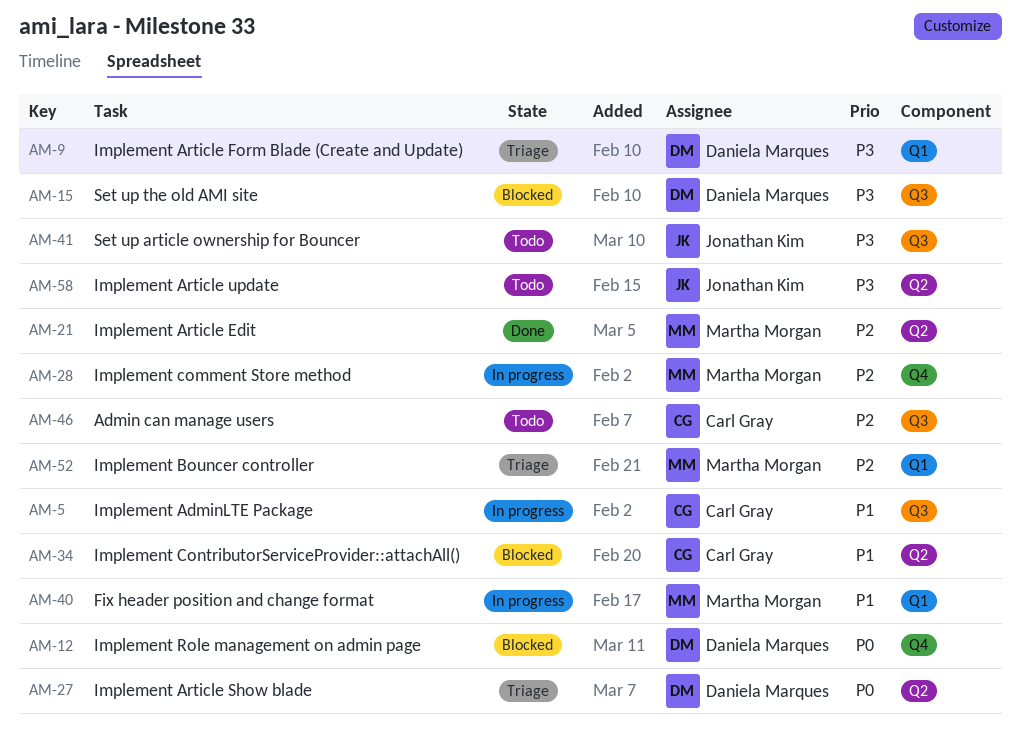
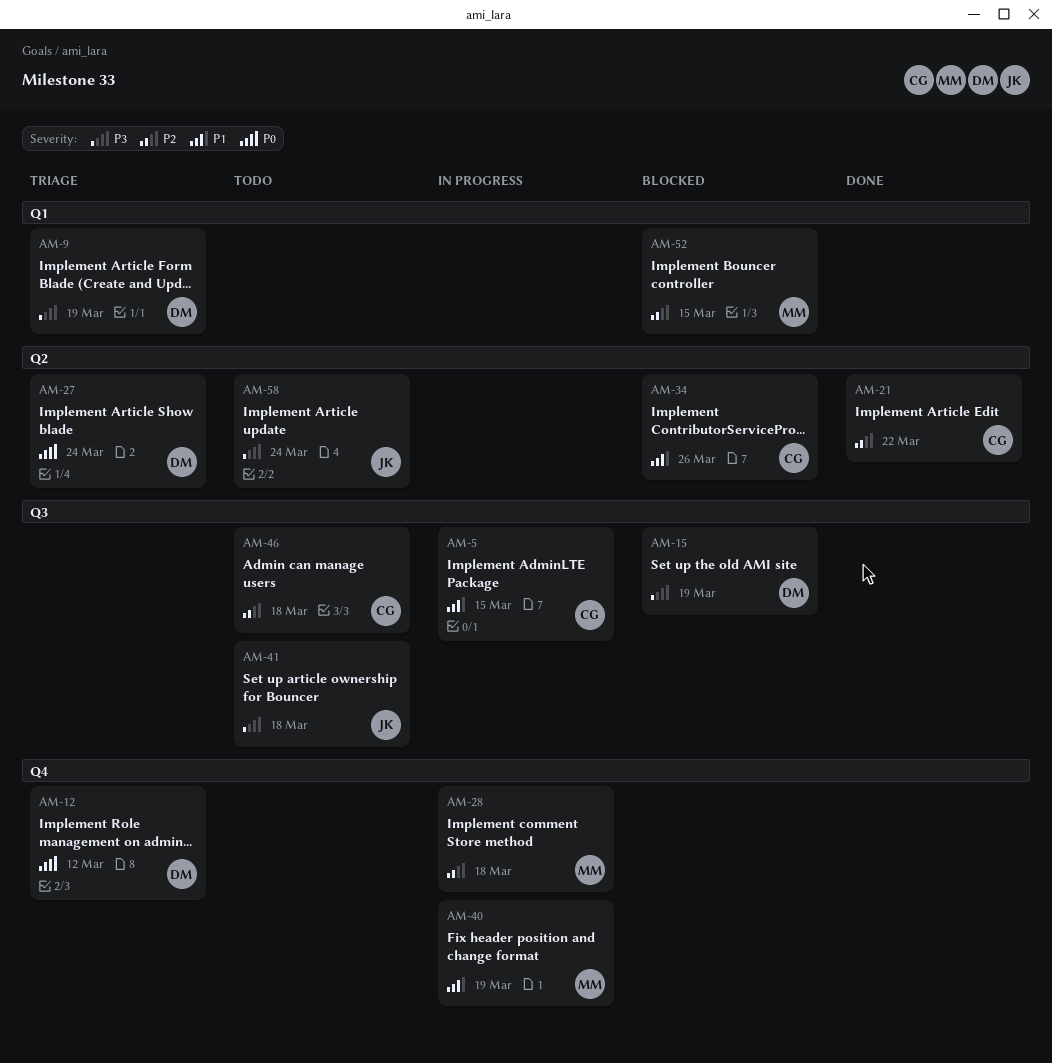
AM-12, status: Blocked -> Triage
AM-21, owner: Martha Morgan -> Carl Gray
AM-40, label: Q1 -> Q4
AM-52, status: Triage -> Blocked

